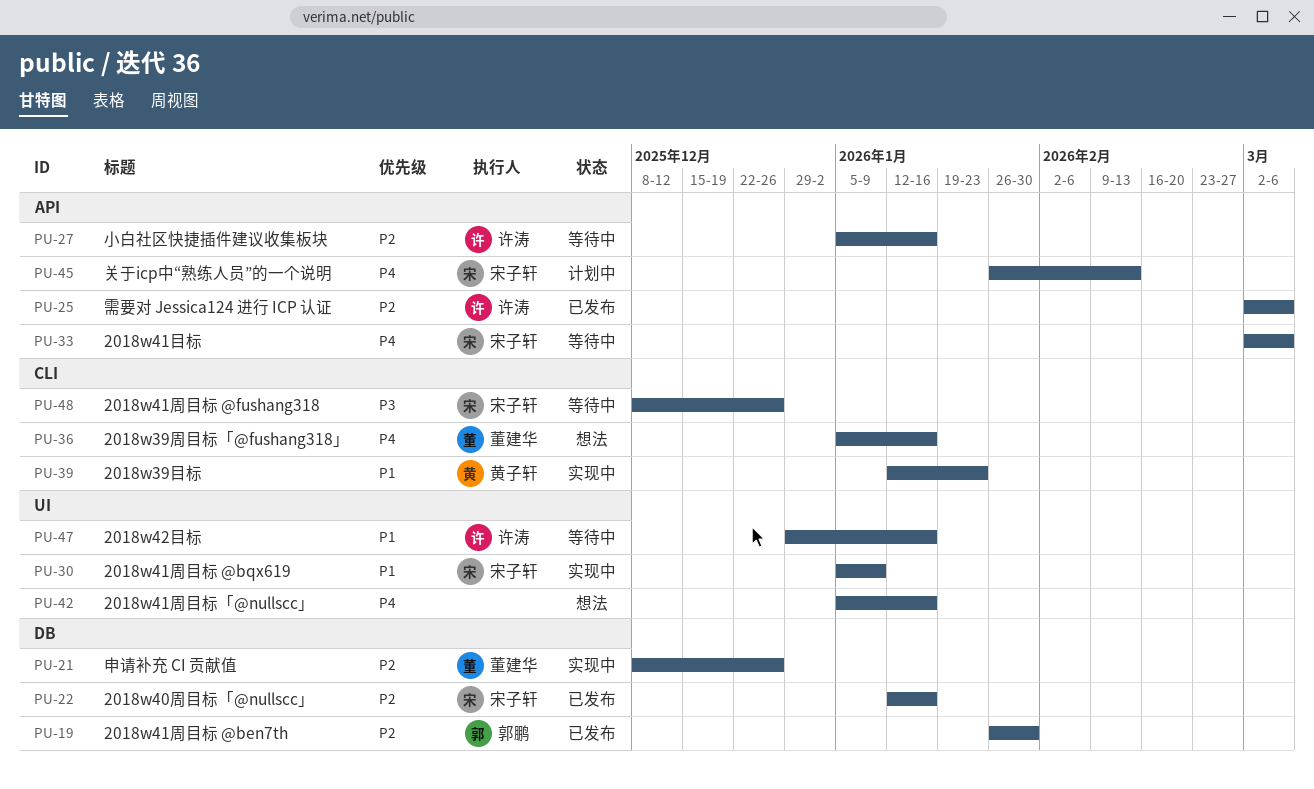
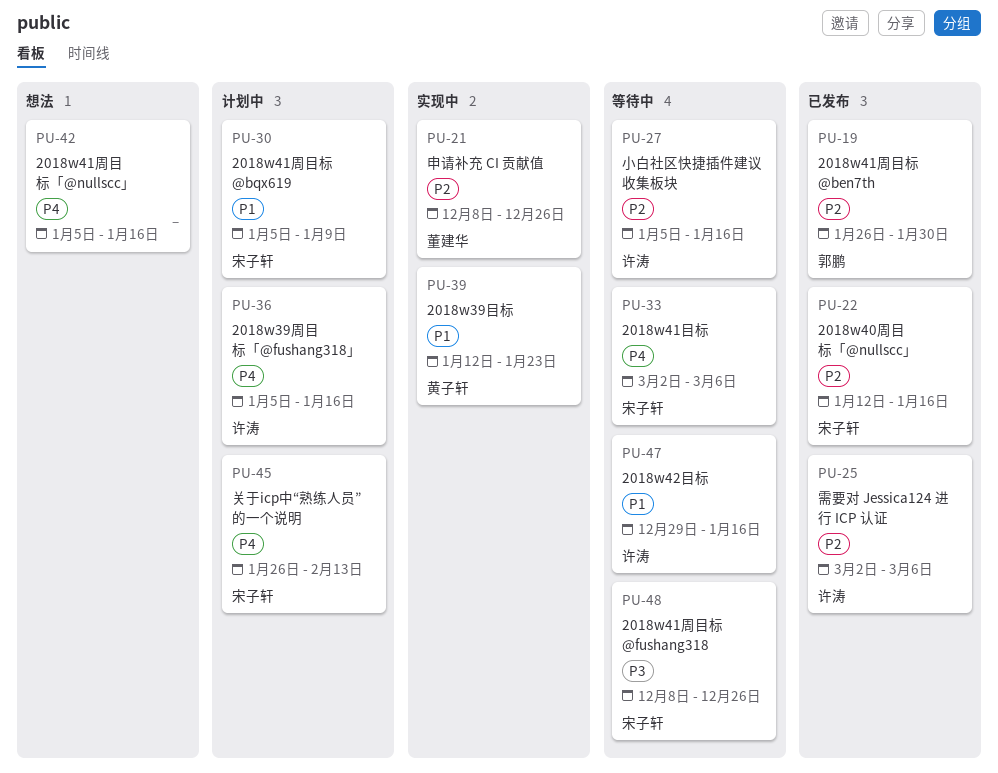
PU-30, status: 实现中 -> 计划中
PU-36, status: 想法 -> 计划中
PU-36, owner: 董建华 -> 许涛

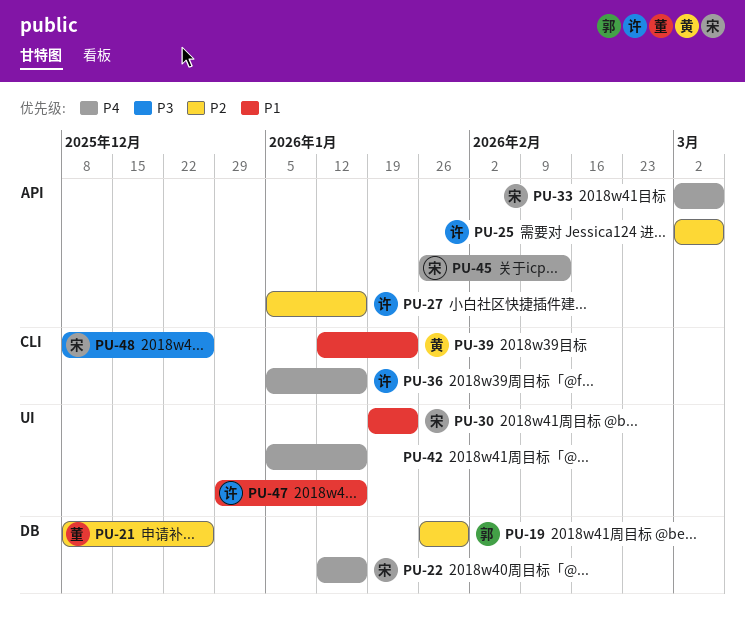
PU-22, priority: P2 -> P4
PU-30, start: Jan 5 -> Jan 19
PU-30, due: Jan 9 -> Jan 23

